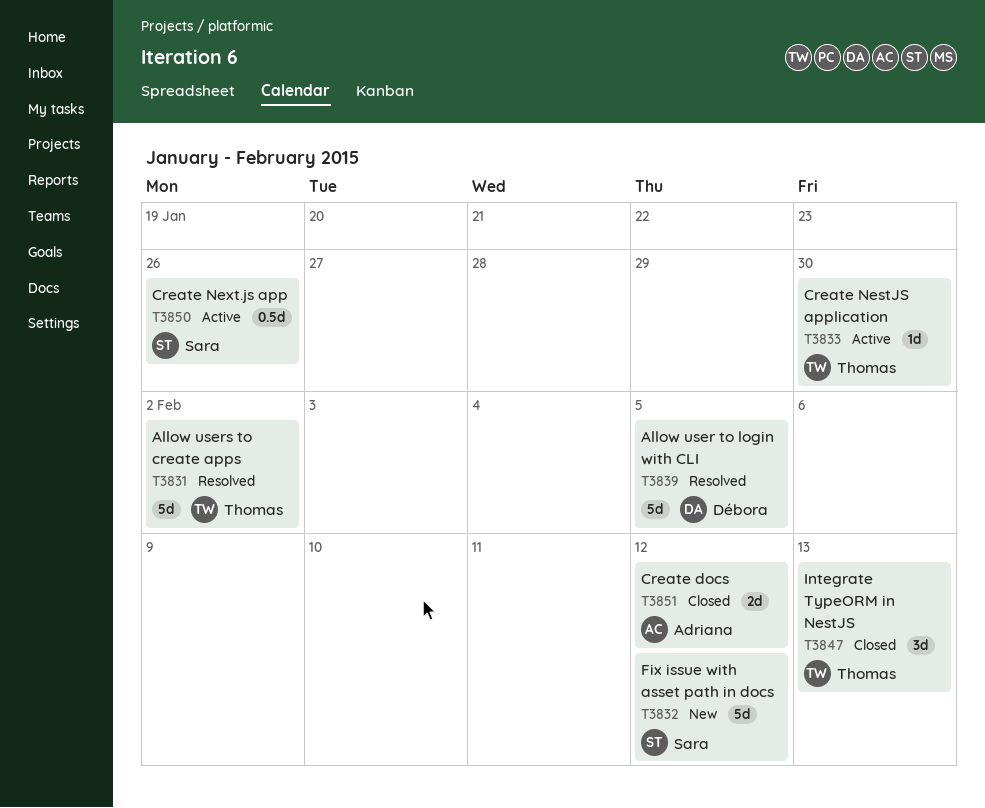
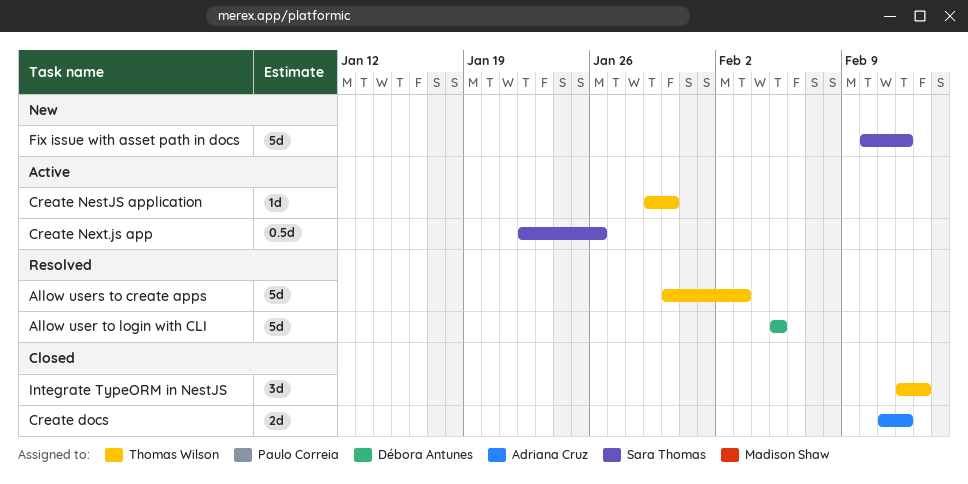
Allow users to create apps, due: Feb 2 -> Feb 3

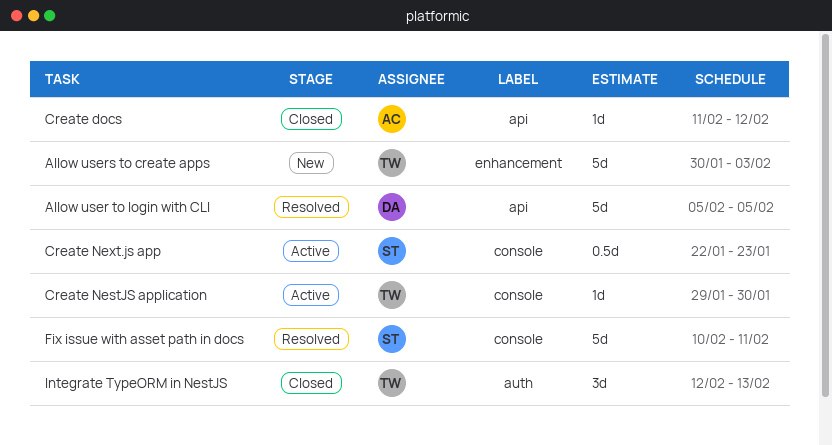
Allow users to create apps, status: Resolved -> New
Create docs, estimate: 2d -> 1d
Create Next.js app, due: Jan 26 -> Jan 23
Fix issue with asset path in docs, status: New -> Resolved
Fix issue with asset path in docs, due: Feb 12 -> Feb 11

